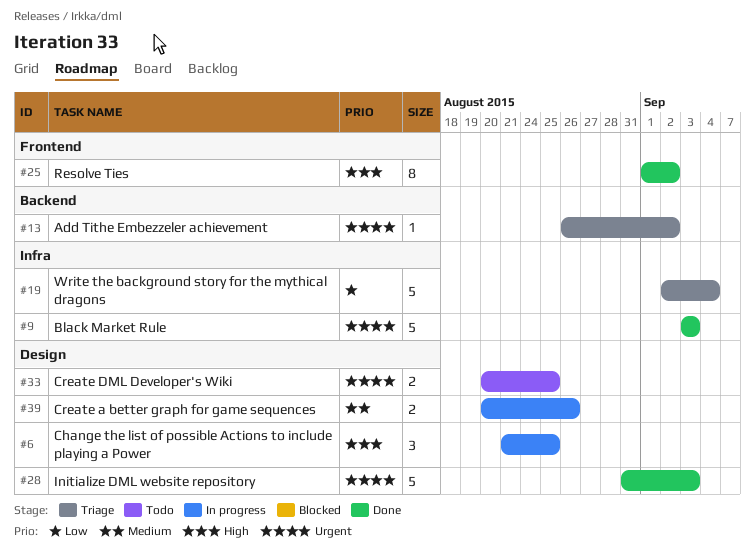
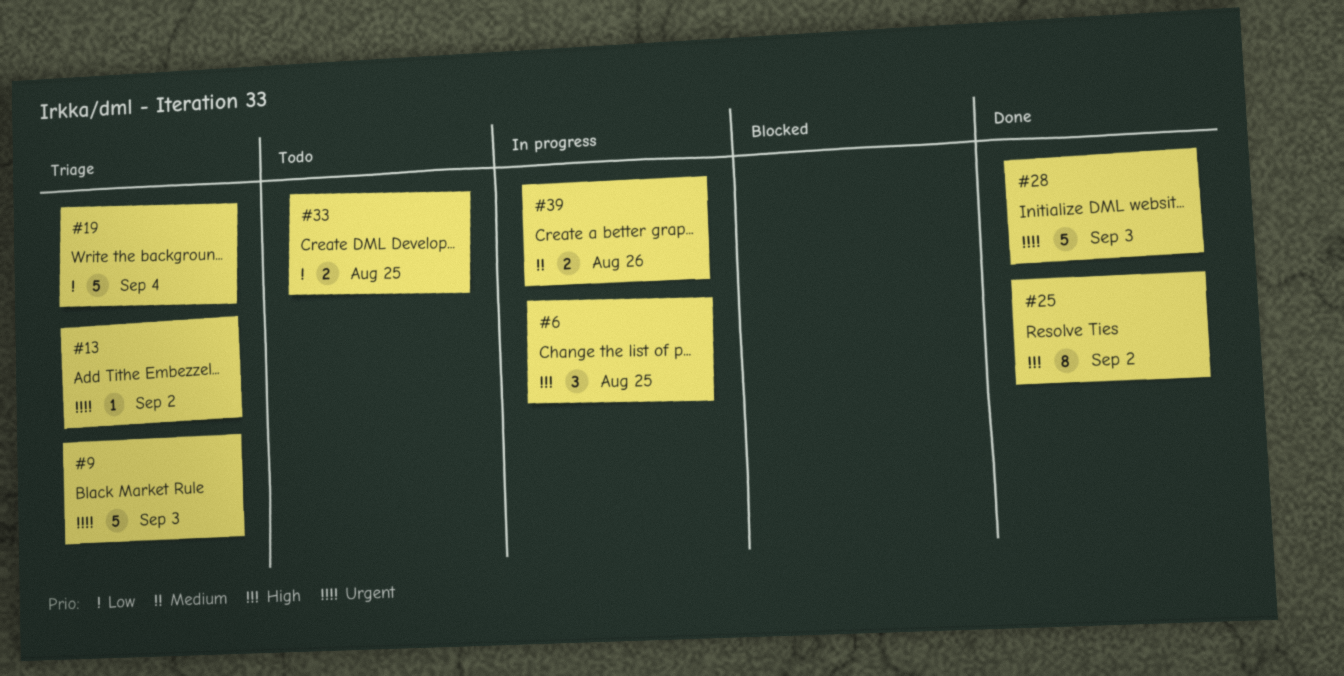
#9, status: Done -> Triage
#33, priority: Urgent -> Low

